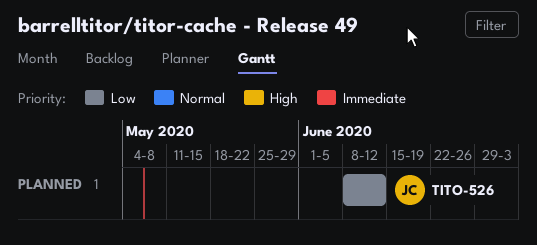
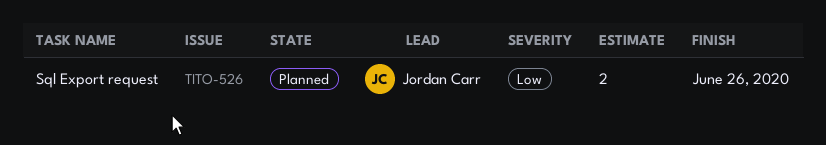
TITO-526, due: Jun 12 -> Jun 26

